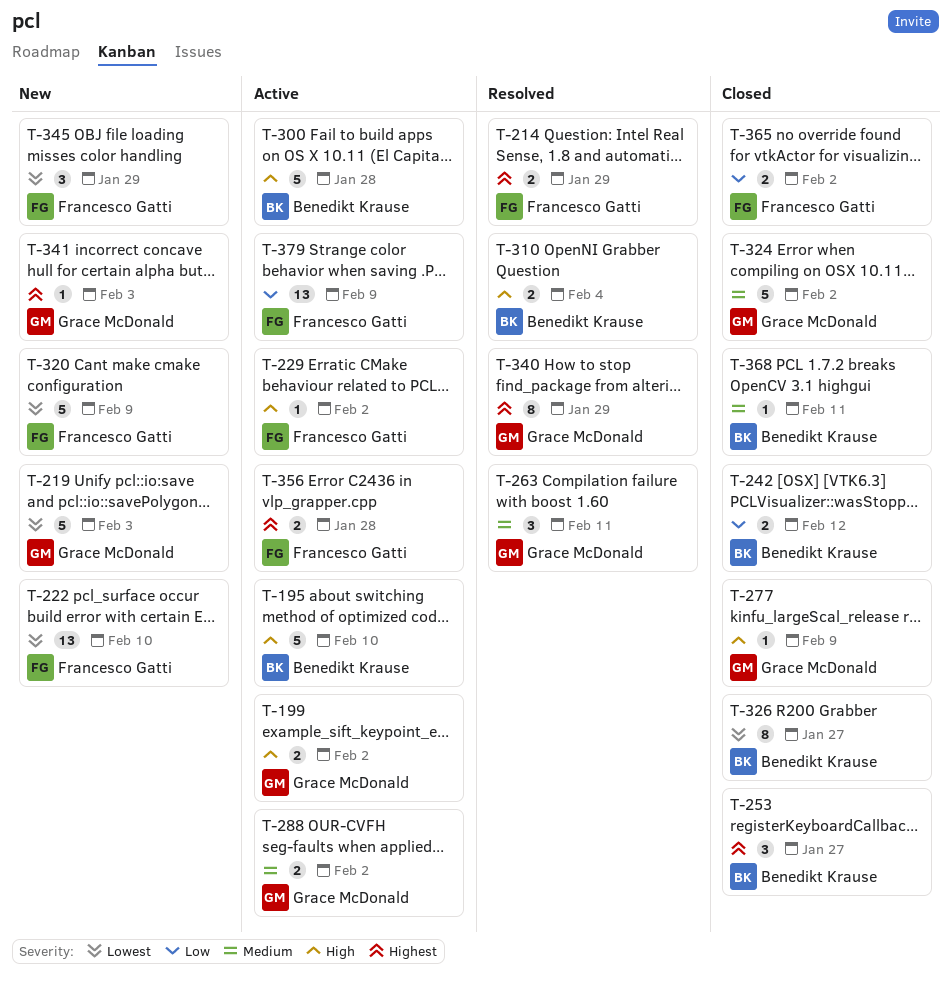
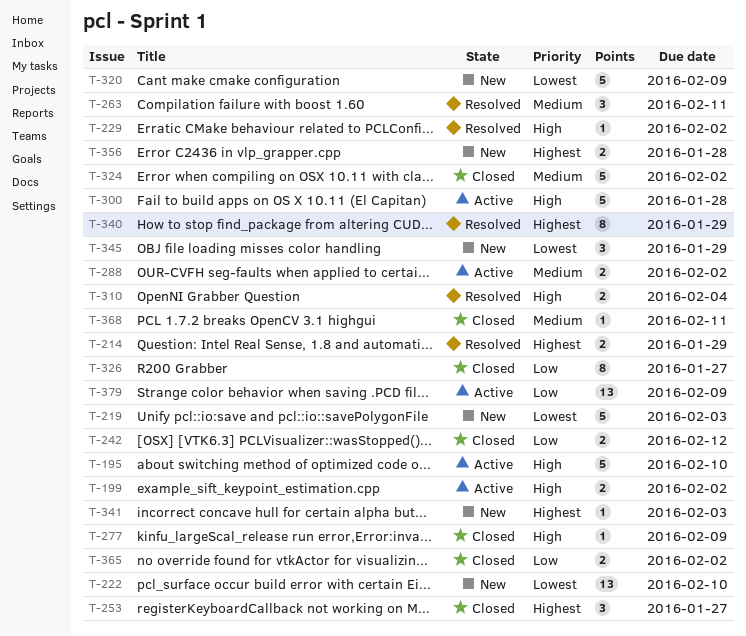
T-229, status: Active -> Resolved
T-326, priority: Lowest -> Low
T-356, status: Active -> New

